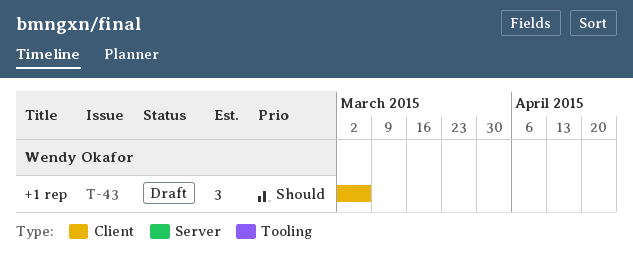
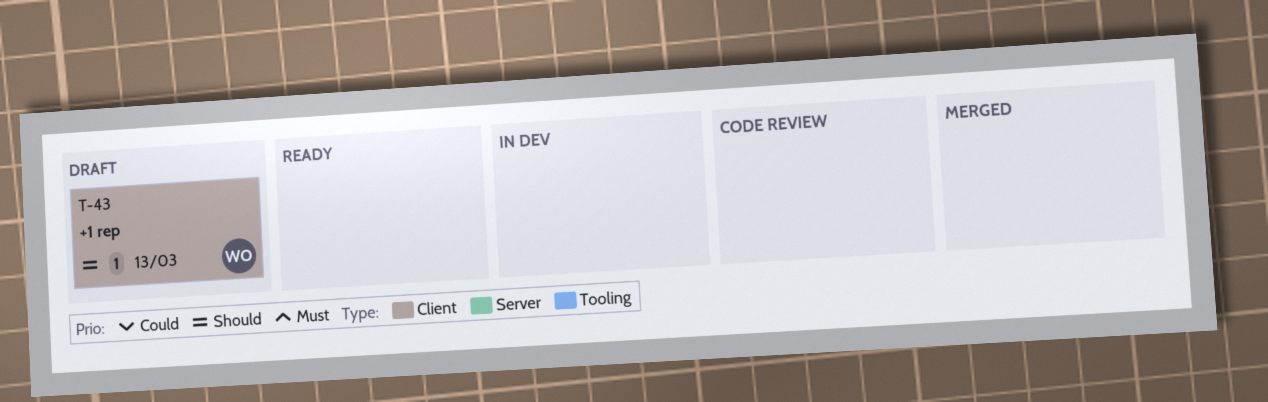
T-43, estimate: 3 -> 1
T-43, due: Mar 6 -> Mar 13

